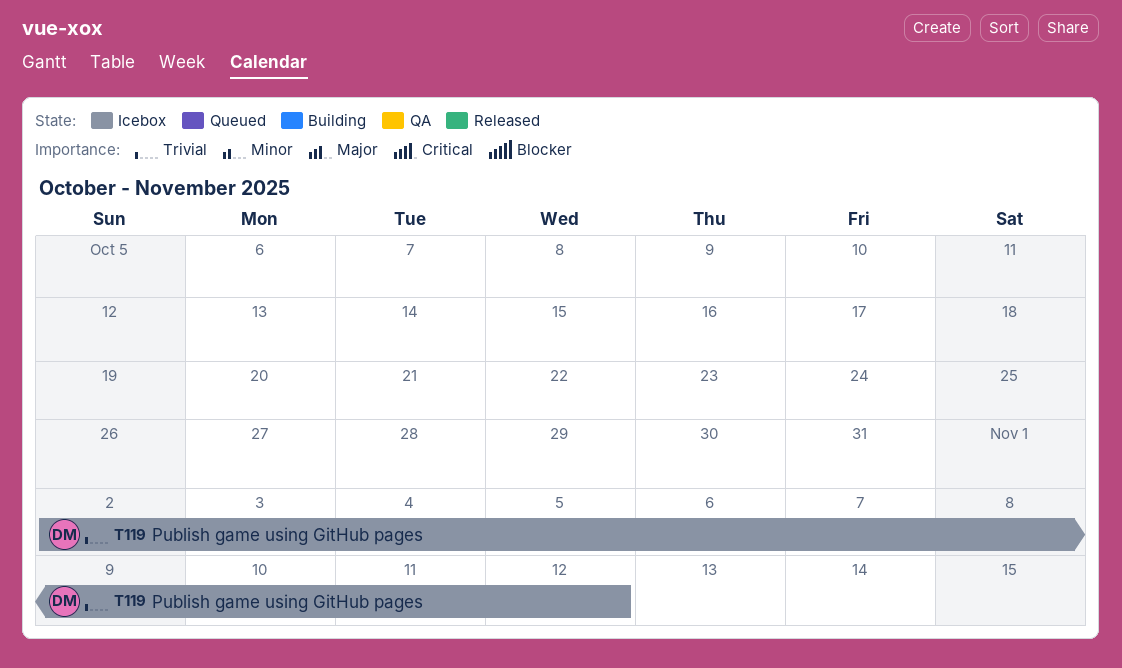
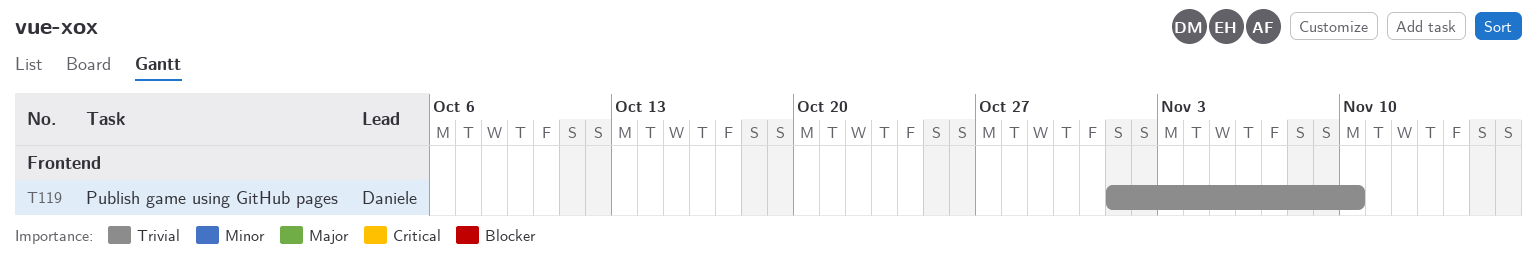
T119, start: Nov 2 -> Nov 1
T119, due: Nov 12 -> Nov 10

